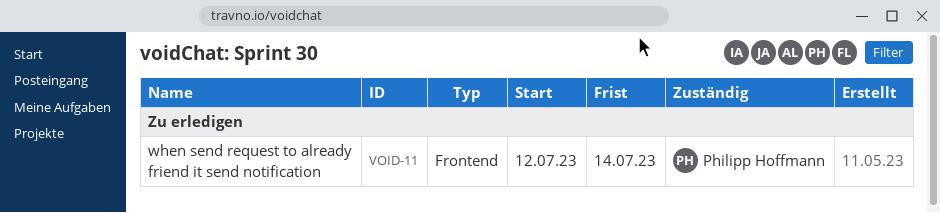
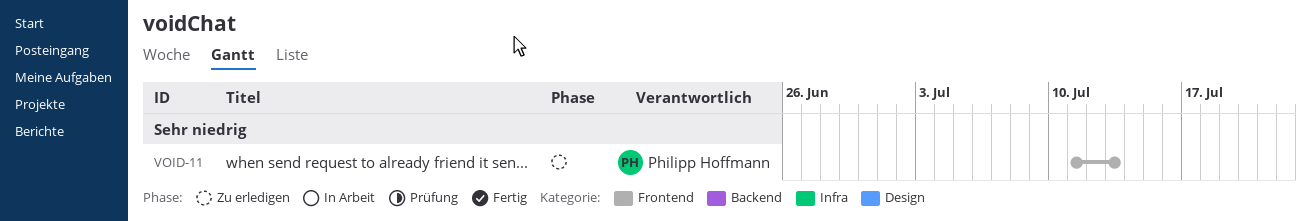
VOID-11, start: Jul 12 -> Jul 11
VOID-11, due: Jul 14 -> Jul 13

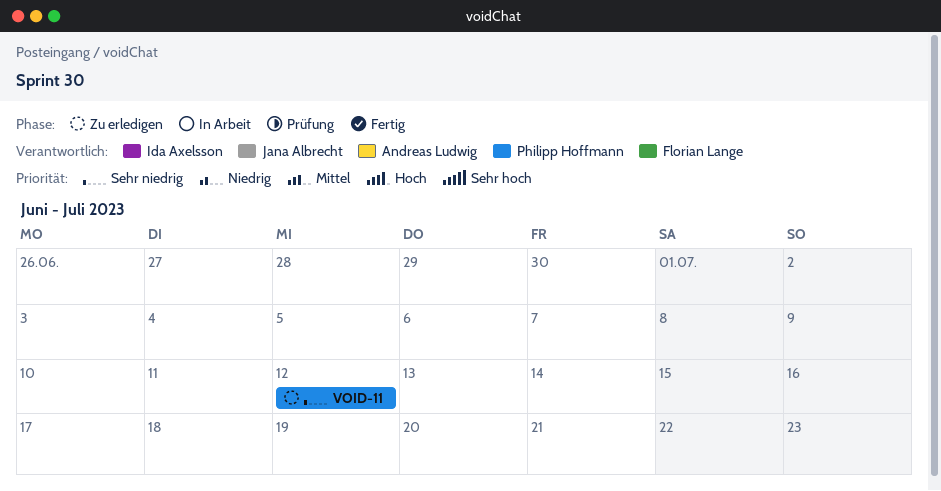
VOID-11, start: Jul 11 -> Jul 12
VOID-11, due: Jul 13 -> Jul 12

